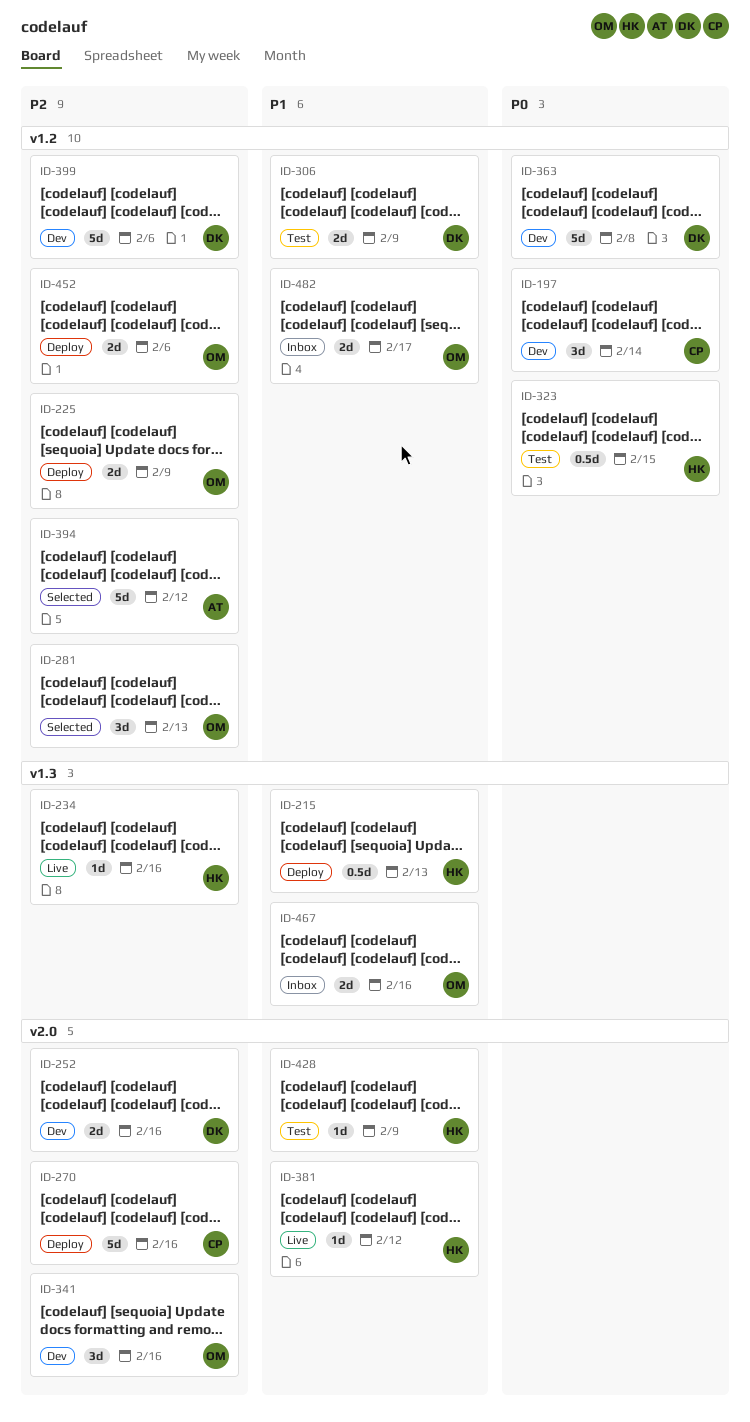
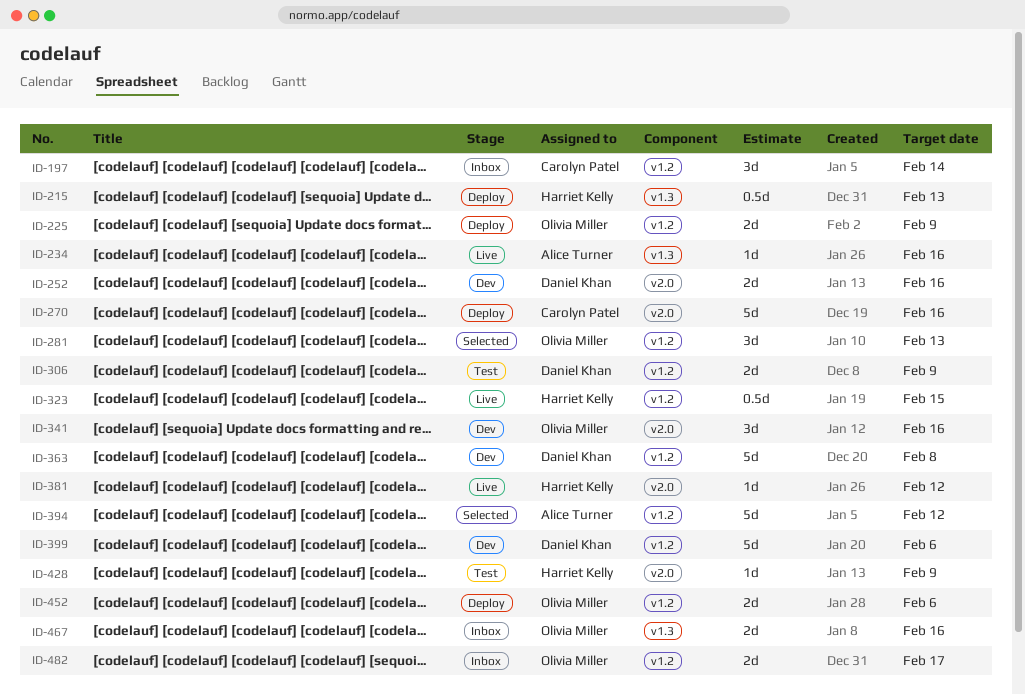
ID-197, status: Dev -> Inbox
ID-234, owner: Harriet Kelly -> Alice Turner
ID-323, status: Test -> Live

